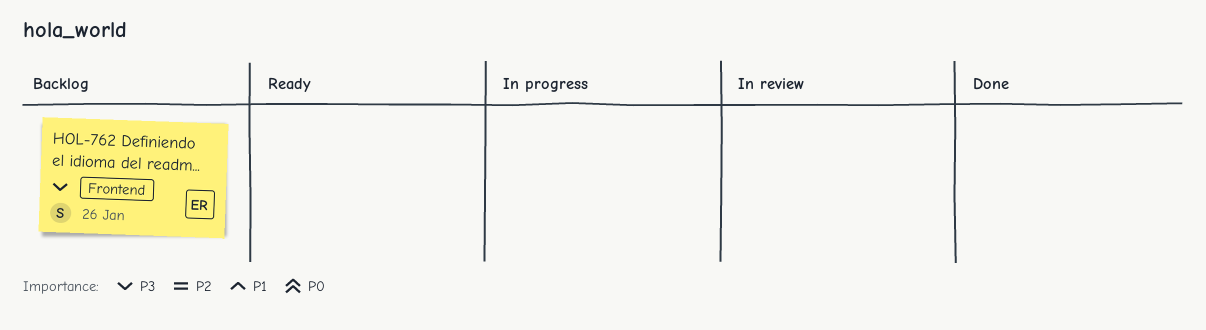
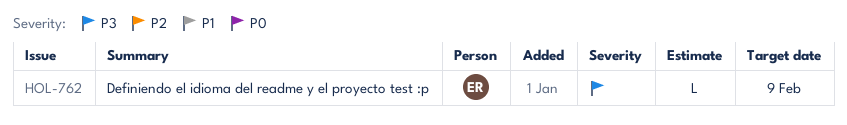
HOL-762, estimate: S -> L
HOL-762, due: Jan 26 -> Feb 9

